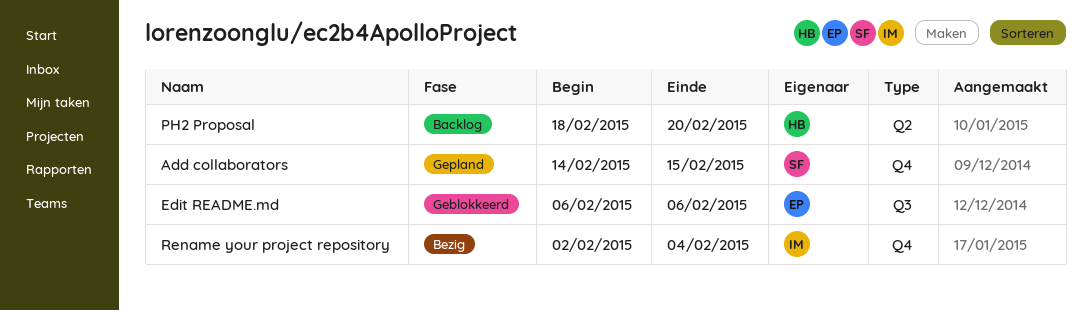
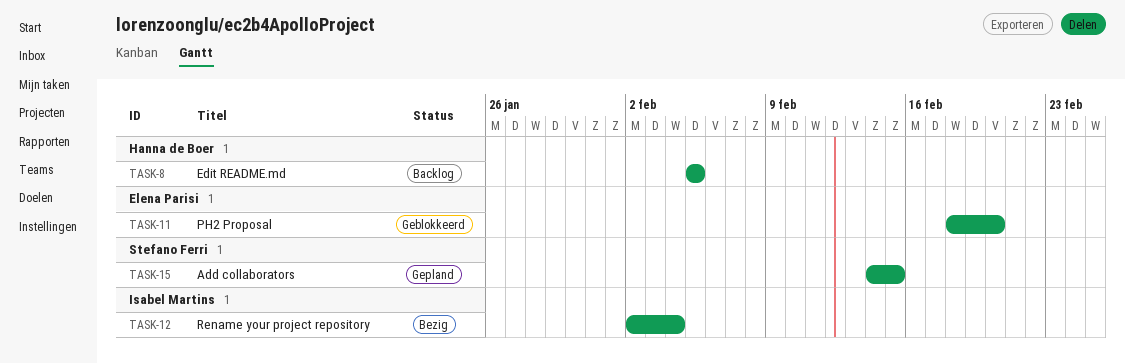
Edit README.md, status: Geblokkeerd -> Backlog
Edit README.md, owner: Elena Parisi -> Hanna de Boer
Edit README.md, start: Feb 6 -> Feb 5
Edit README.md, due: Feb 6 -> Feb 5
PH2 Proposal, status: Backlog -> Geblokkeerd
PH2 Proposal, owner: Hanna de Boer -> Elena Parisi

